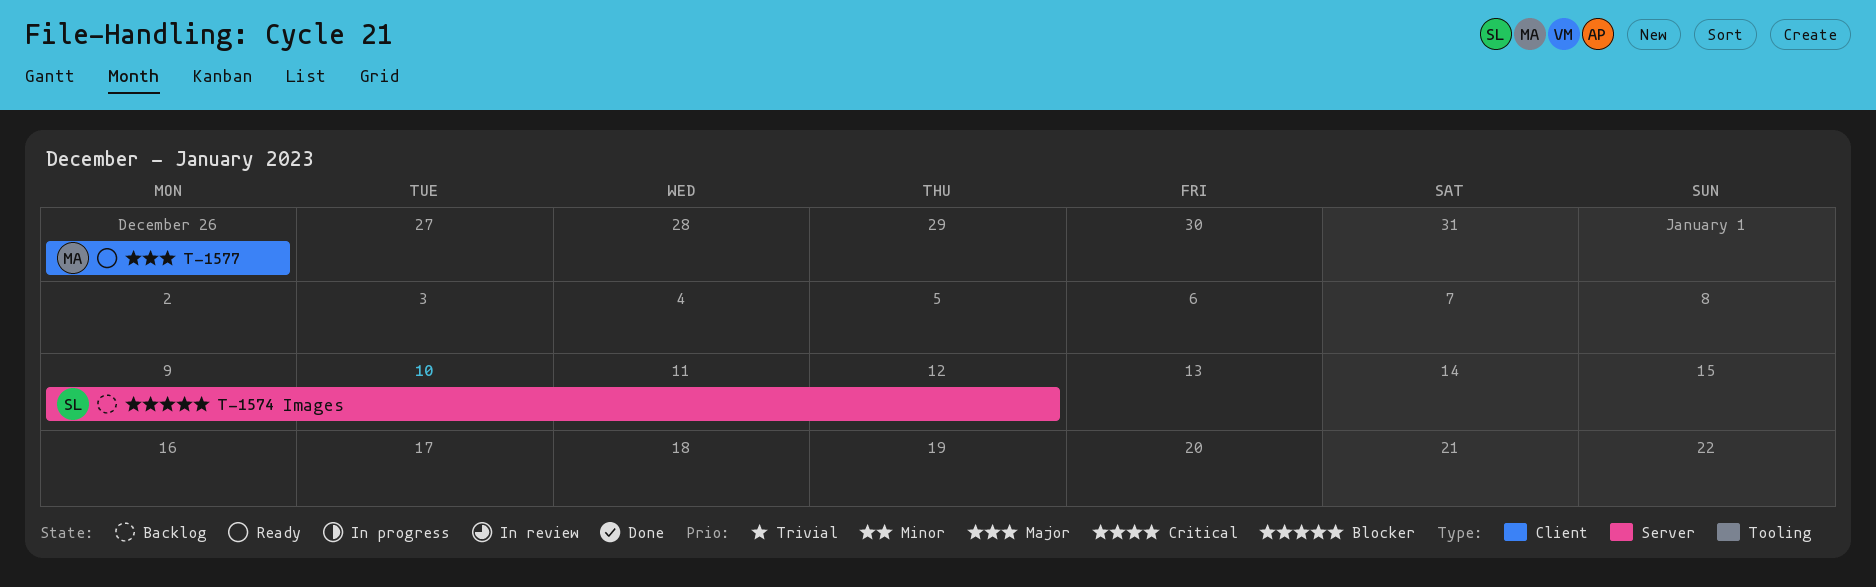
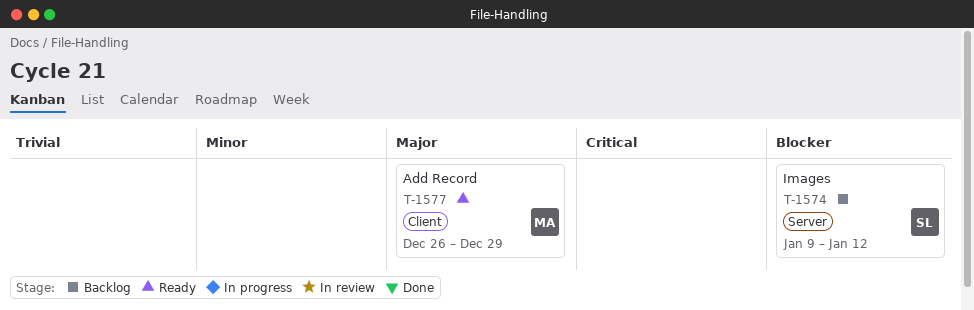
T-1577, due: Dec 26 -> Dec 29

